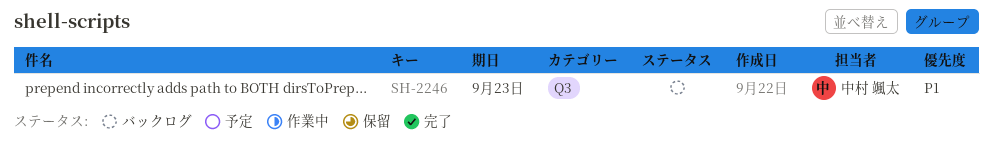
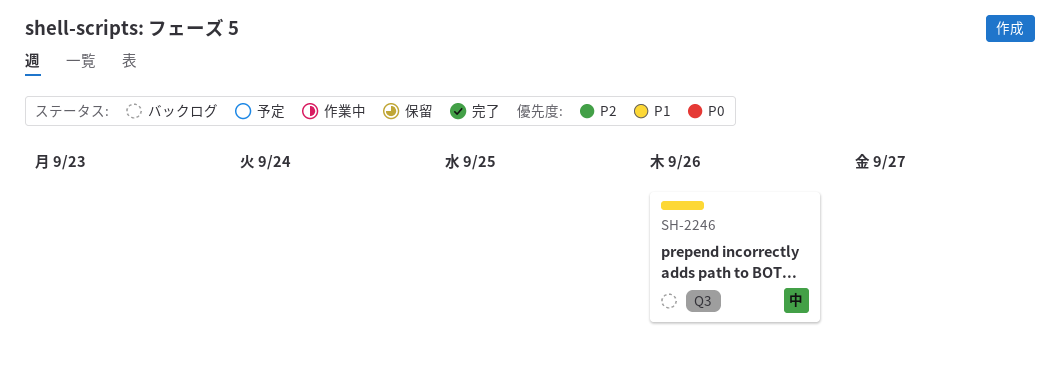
SH-2246, due: Sep 23 -> Sep 26

